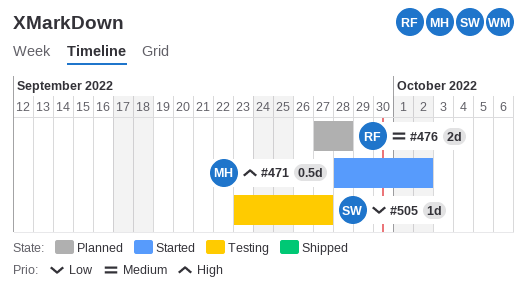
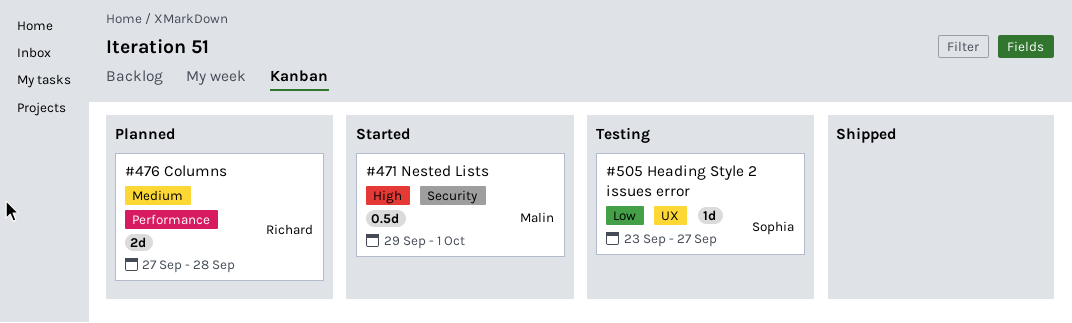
#471, start: Sep 28 -> Sep 29
#471, due: Oct 2 -> Oct 1

